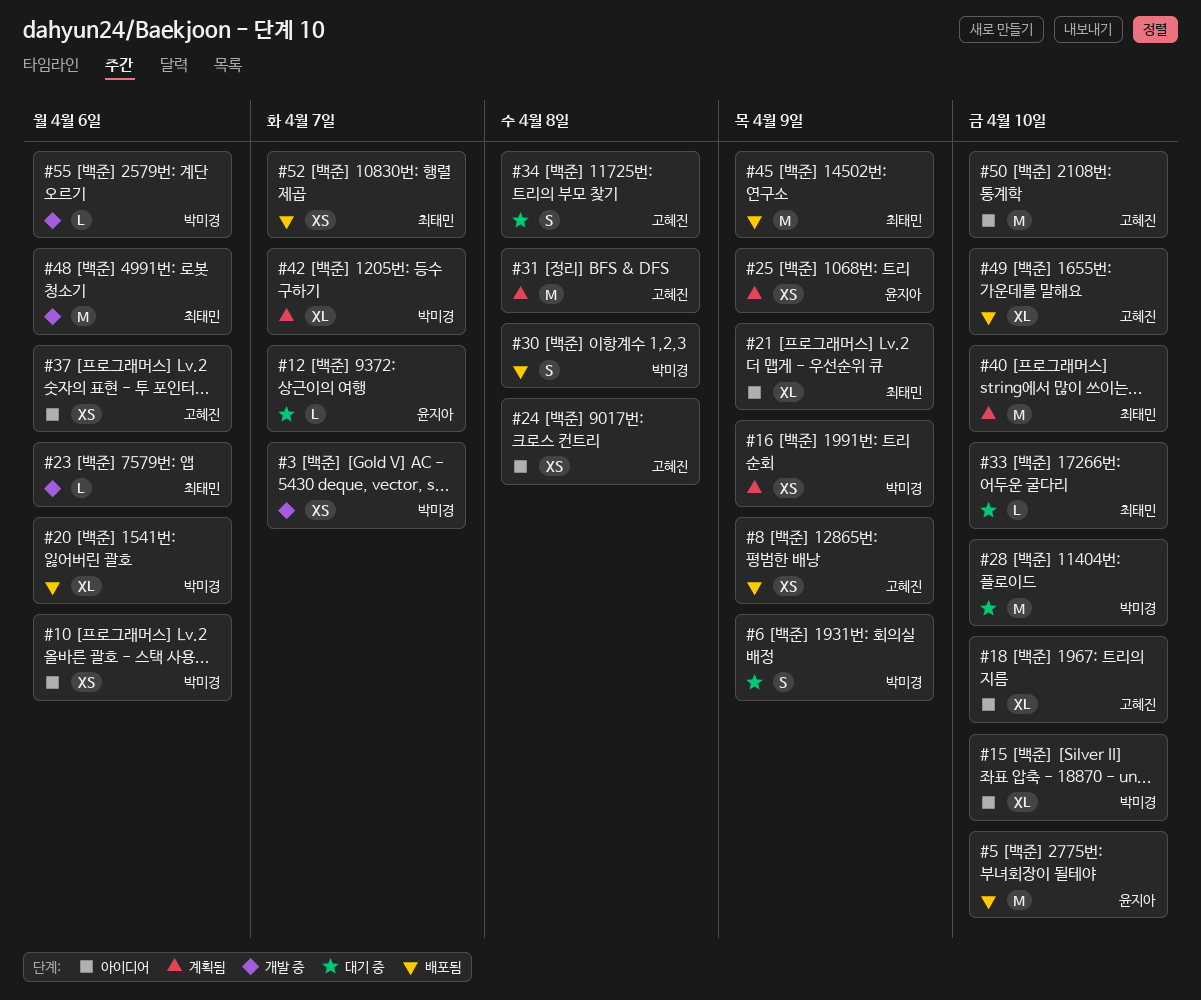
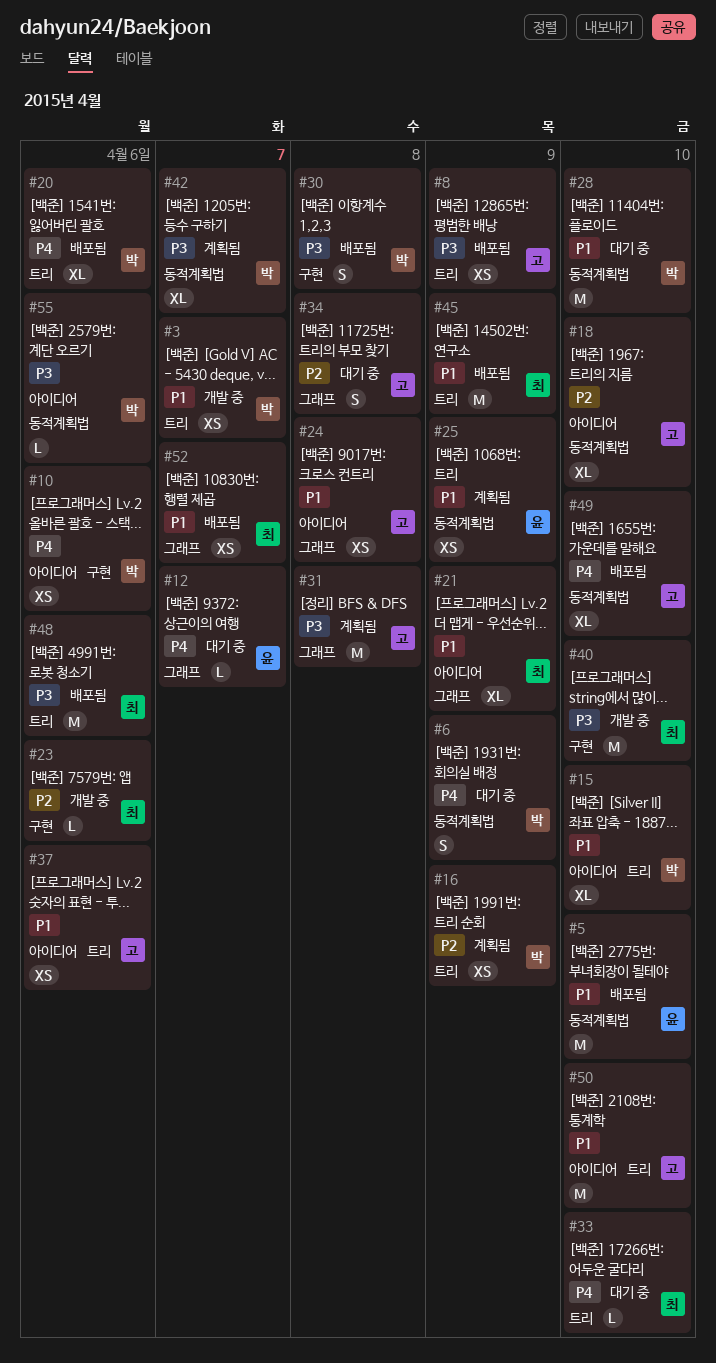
#40, status: 계획됨 -> 개발 중
#48, status: 개발 중 -> 배포됨
#55, status: 개발 중 -> 아이디어

